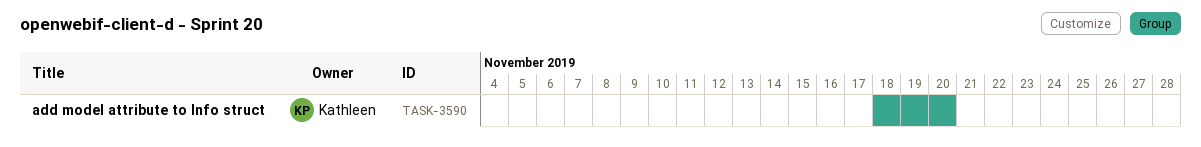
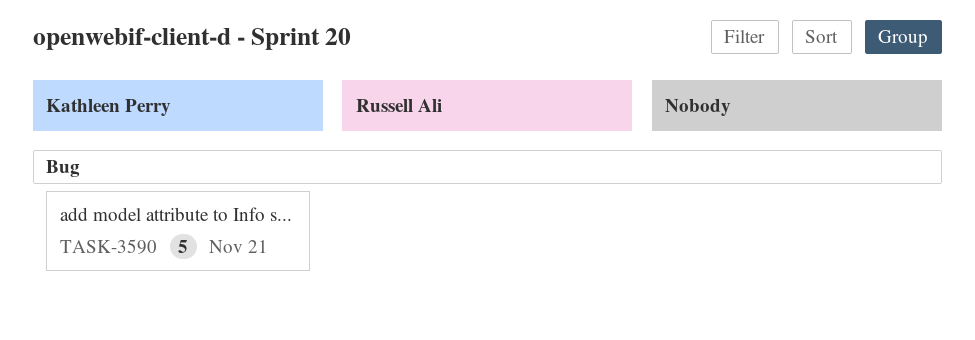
TASK-3590, due: Nov 20 -> Nov 21

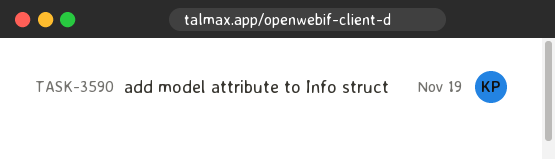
TASK-3590, due: Nov 21 -> Nov 19

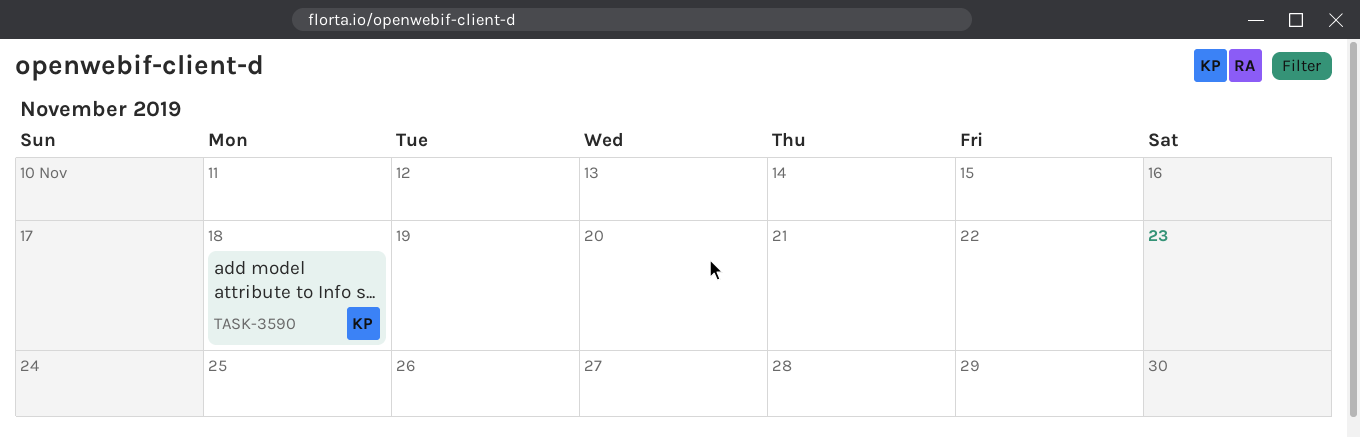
TASK-3590, due: Nov 19 -> Nov 18

